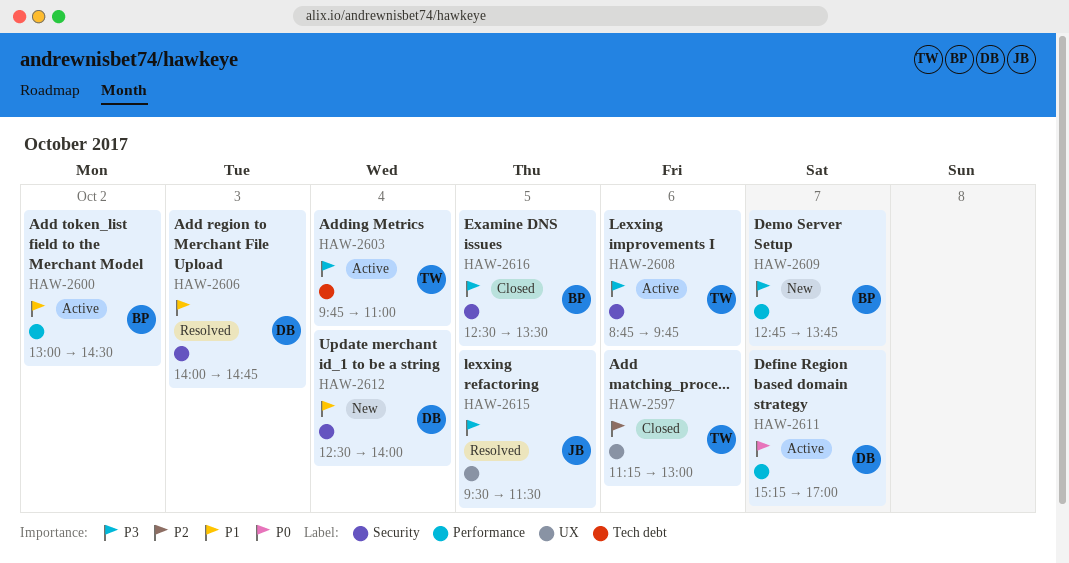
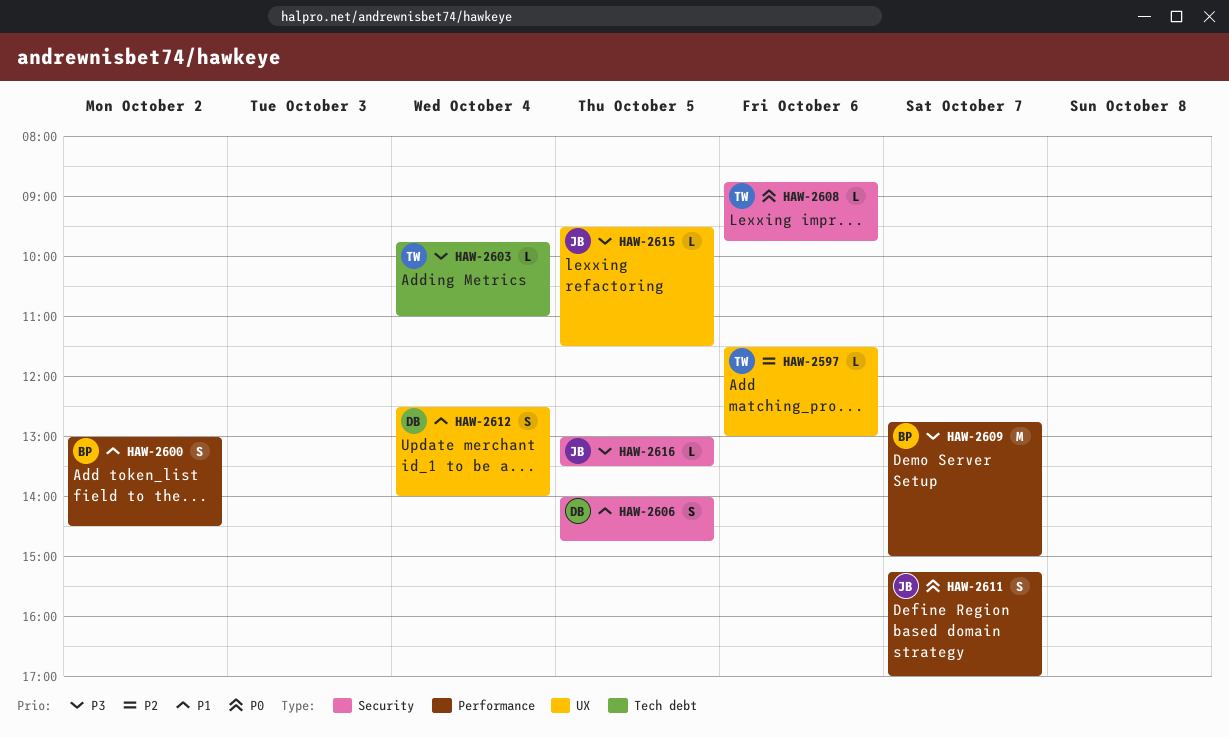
HAW-2597, begins: 11:15 -> 11:30
HAW-2606, day: Oct 3 -> Oct 5
HAW-2608, priority: P3 -> P0
HAW-2609, ends: 13:45 -> 15:00
HAW-2611, owner: DB -> JB
HAW-2612, label: Security -> UX
HAW-2616, owner: BP -> JB
HAW-2616, begins: 12:30 -> 13:00

